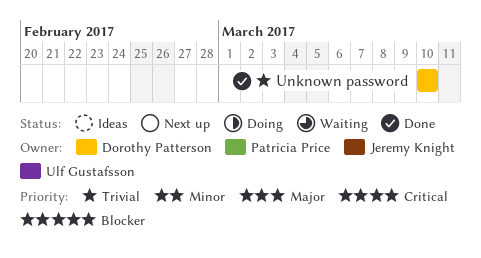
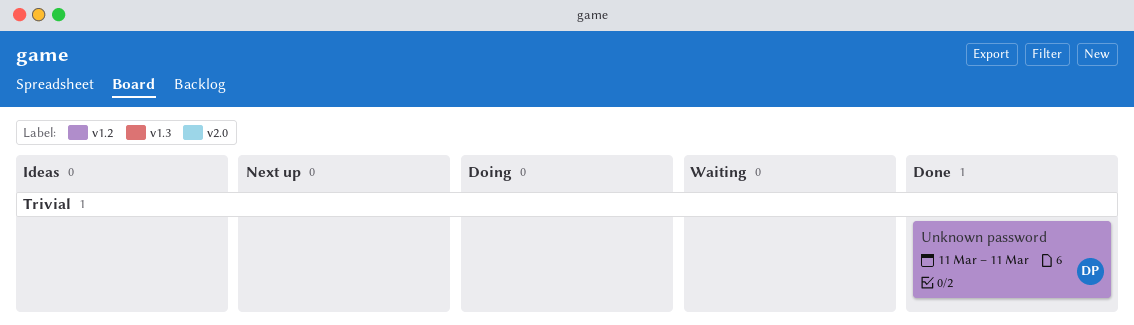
Unknown password, start: Mar 10 -> Mar 11
Unknown password, due: Mar 10 -> Mar 11

